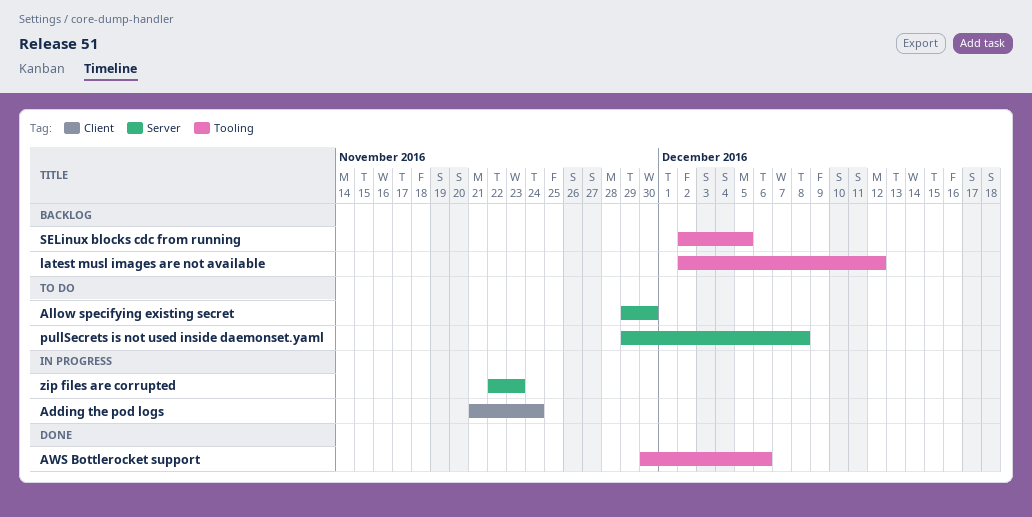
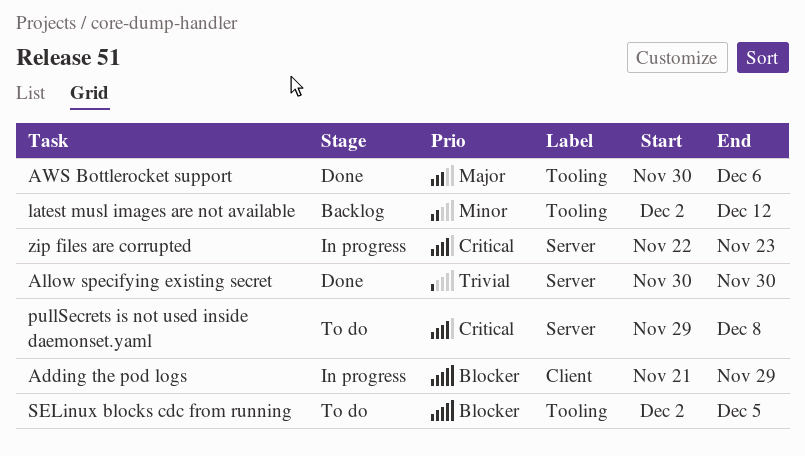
Adding the pod logs, due: Nov 24 -> Nov 29
Allow specifying existing secret, status: To do -> Done
Allow specifying existing secret, start: Nov 29 -> Nov 30
SELinux blocks cdc from running, status: Backlog -> To do

